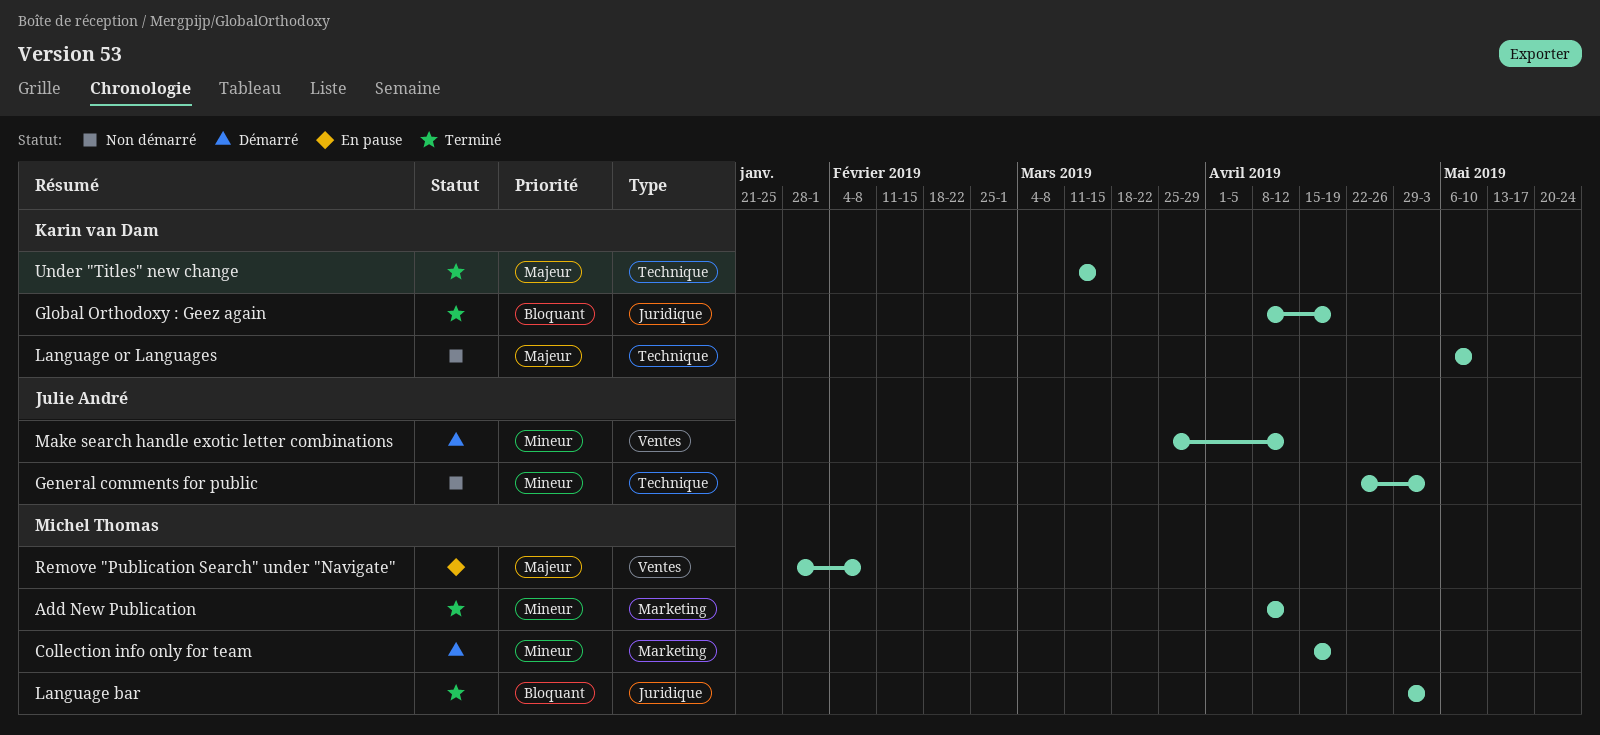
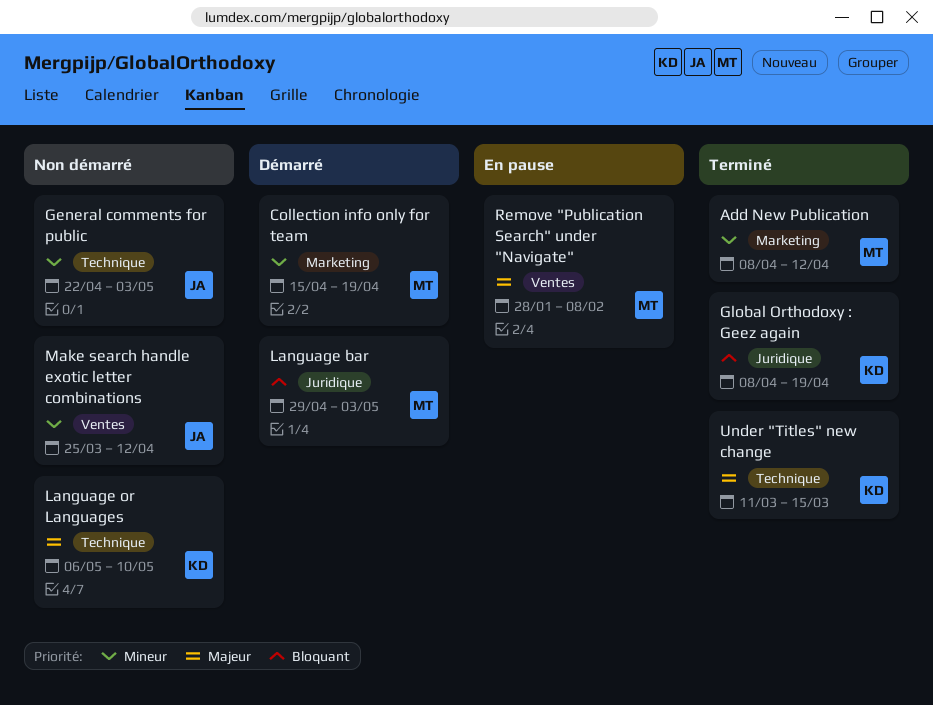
Language bar, status: Terminé -> Démarré
Make search handle exotic letter combinations, status: Démarré -> Non démarré

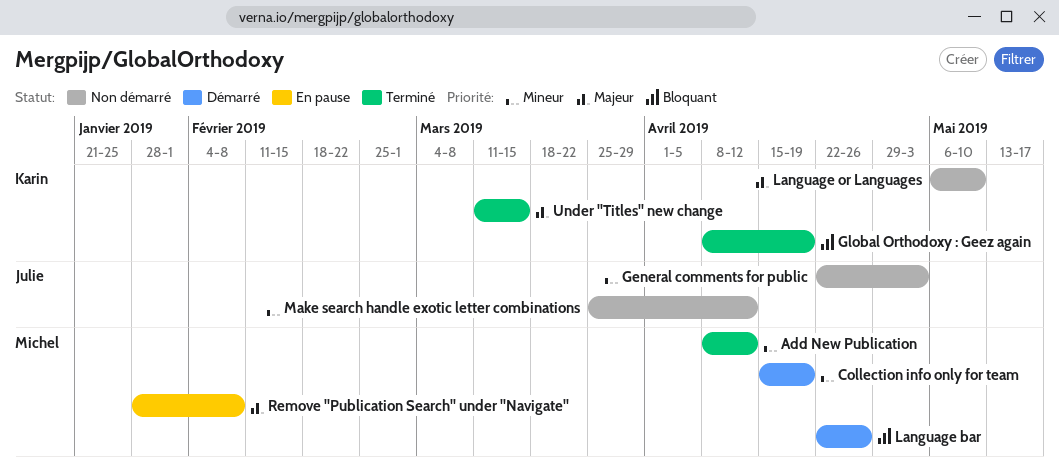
Language bar, start: Apr 29 -> Apr 22
Language bar, due: May 3 -> Apr 26

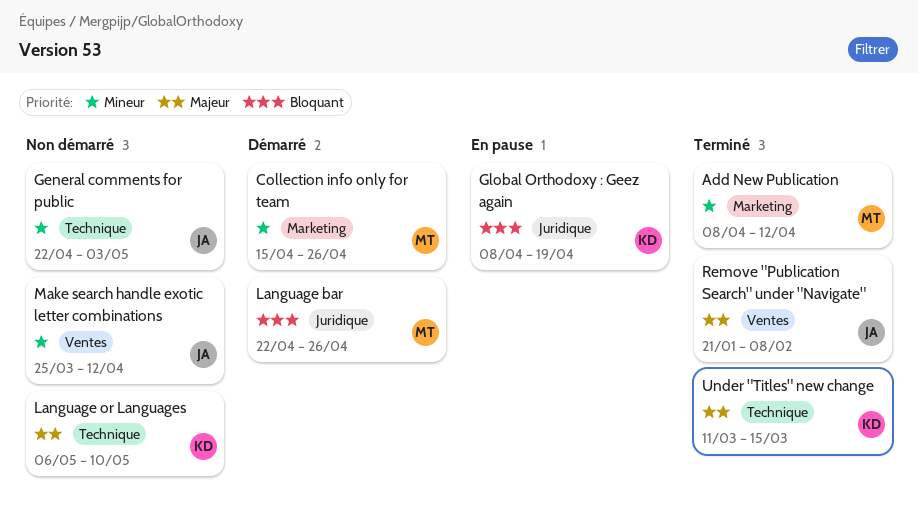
Collection info only for team, due: Apr 19 -> Apr 26
Global Orthodoxy : Geez again, status: Terminé -> En pause
Remove "Publication Search" under "Navigate", status: En pause -> Terminé
Remove "Publication Search" under "Navigate", owner: Michel -> Julie
Remove "Publication Search" under "Navigate", start: Jan 28 -> Jan 21

